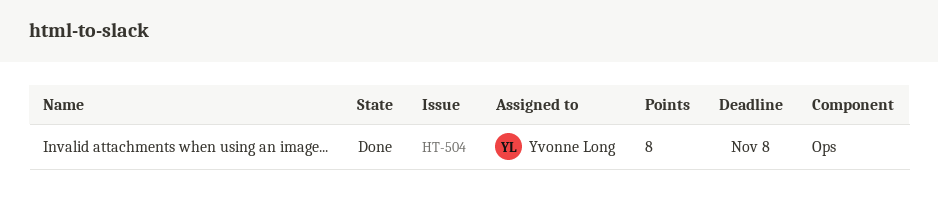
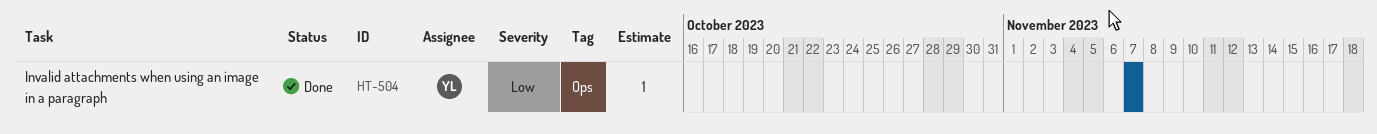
HT-504, estimate: 8 -> 1
HT-504, due: Nov 8 -> Nov 7

